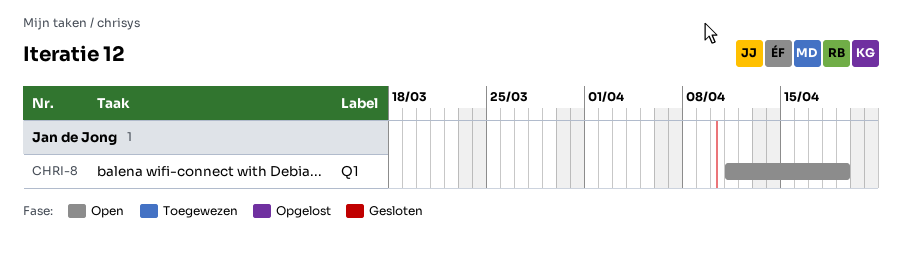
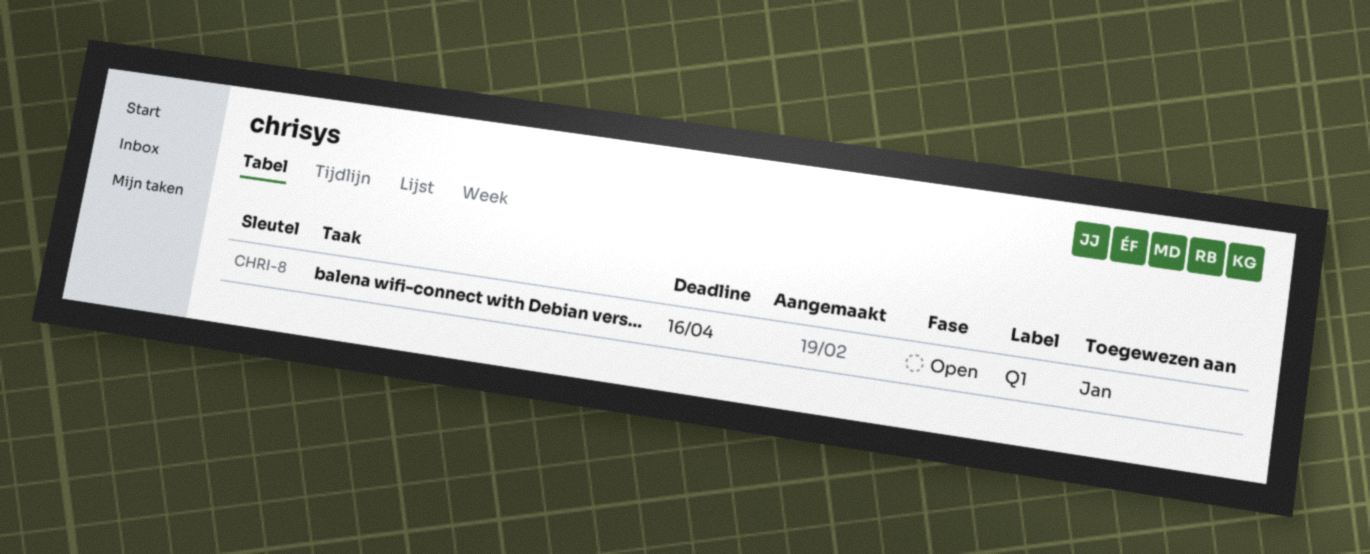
CHRI-8, due: Apr 19 -> Apr 16

